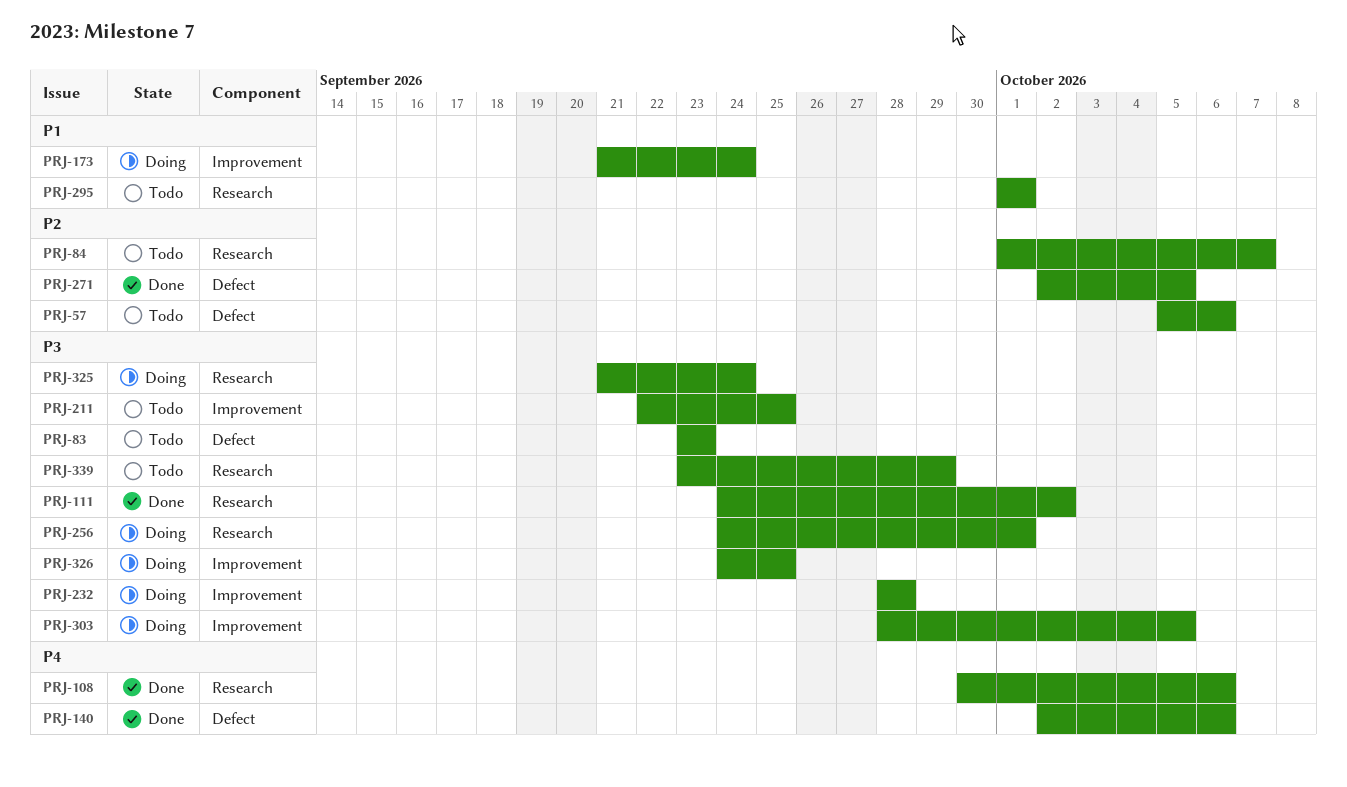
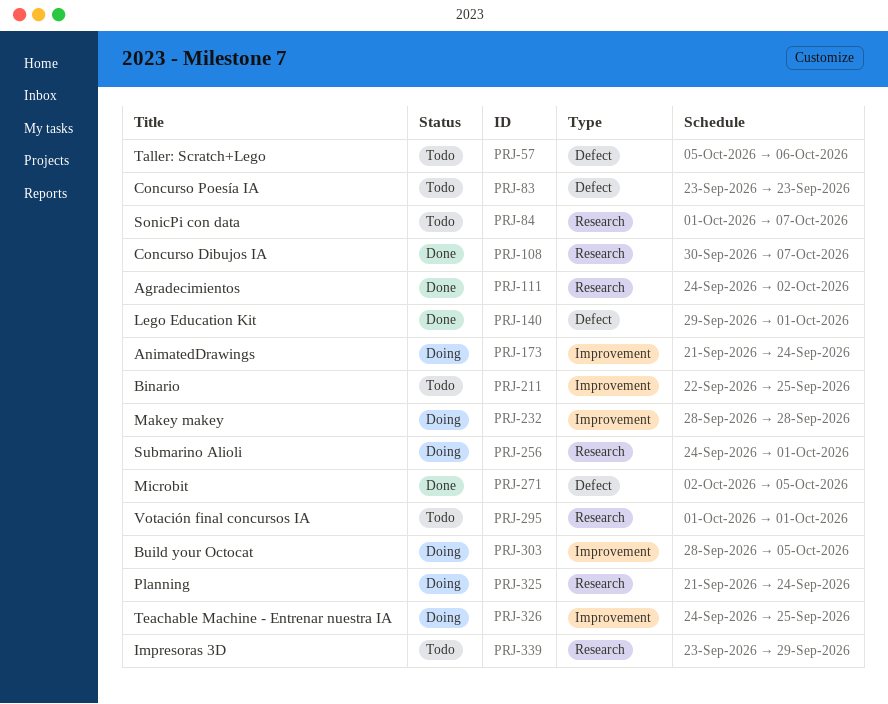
PRJ-108, due: Oct 6 -> Oct 7
PRJ-140, start: Oct 2 -> Sep 29
PRJ-140, due: Oct 6 -> Oct 1

